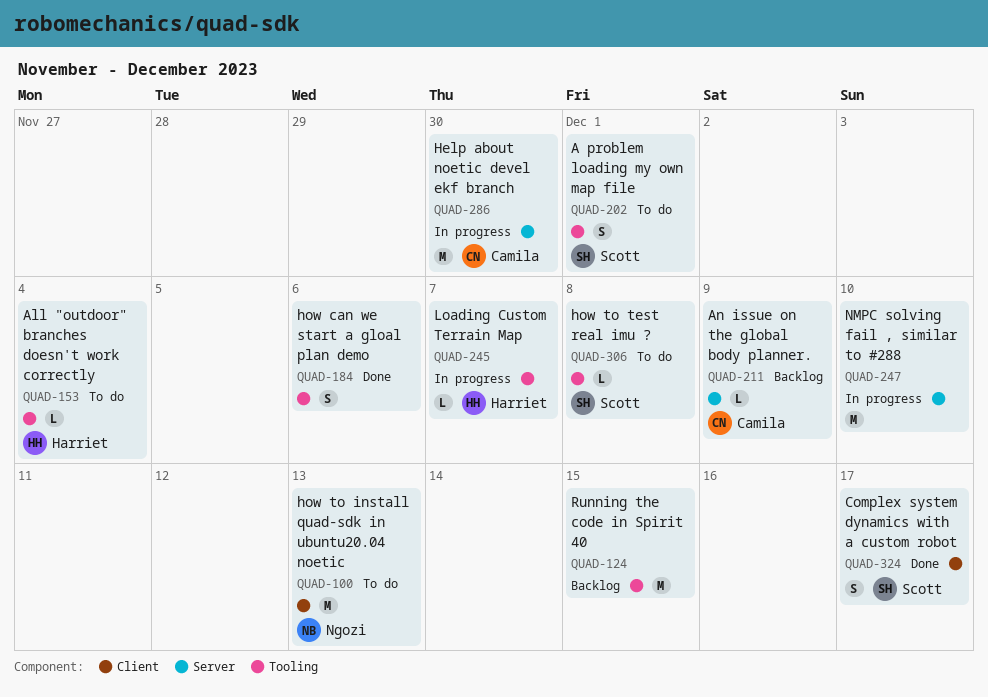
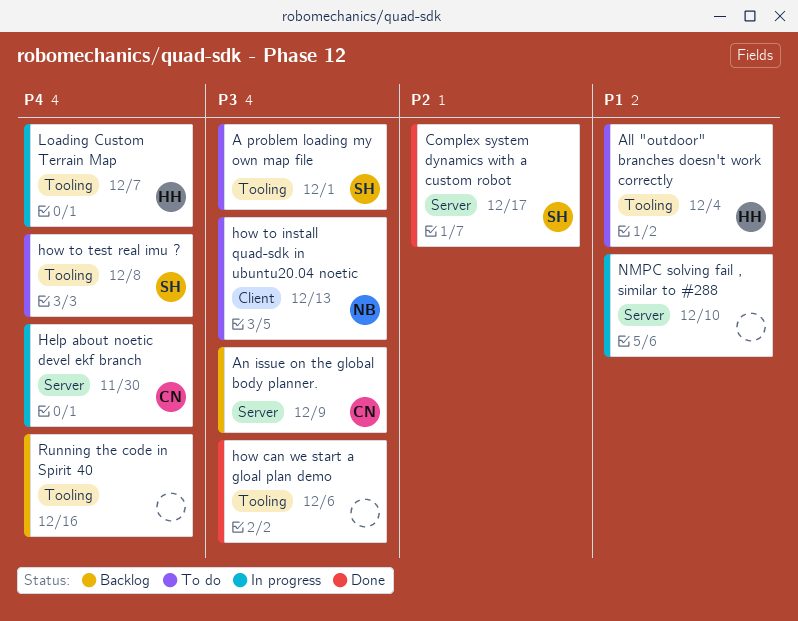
Complex system dynamics with a custom robot, label: Client -> Server
Running the code in Spirit 40, due: Dec 15 -> Dec 16

